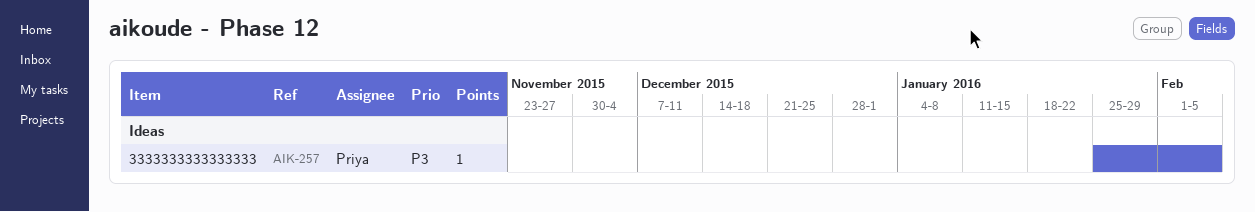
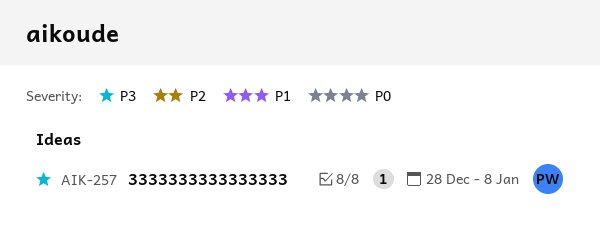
AIK-257, start: Jan 25 -> Dec 28
AIK-257, due: Feb 5 -> Jan 8

